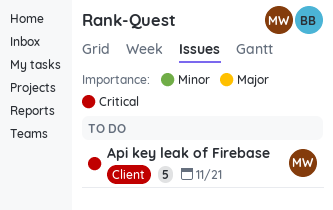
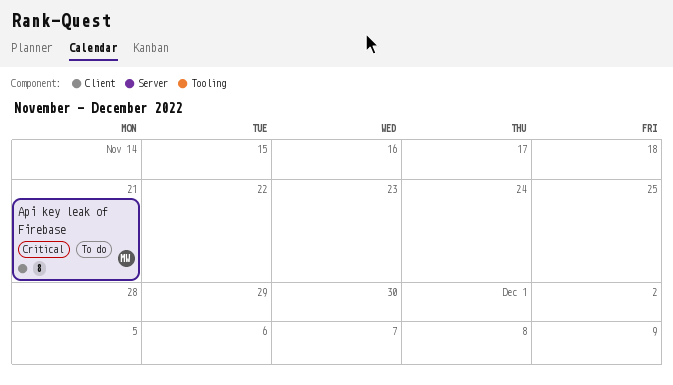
Api key leak of Firebase, estimate: 5 -> 8

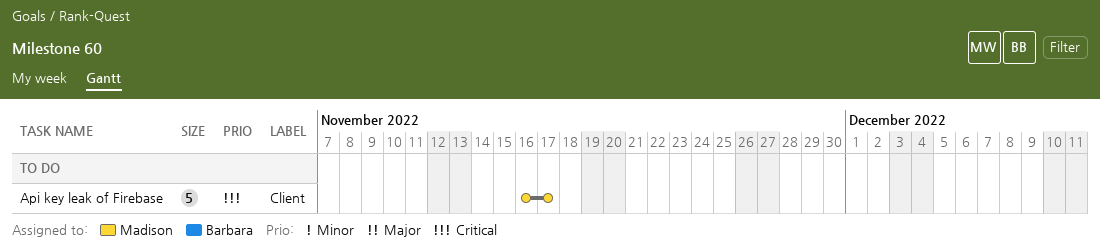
Api key leak of Firebase, estimate: 8 -> 5
Api key leak of Firebase, due: Nov 21 -> Nov 17

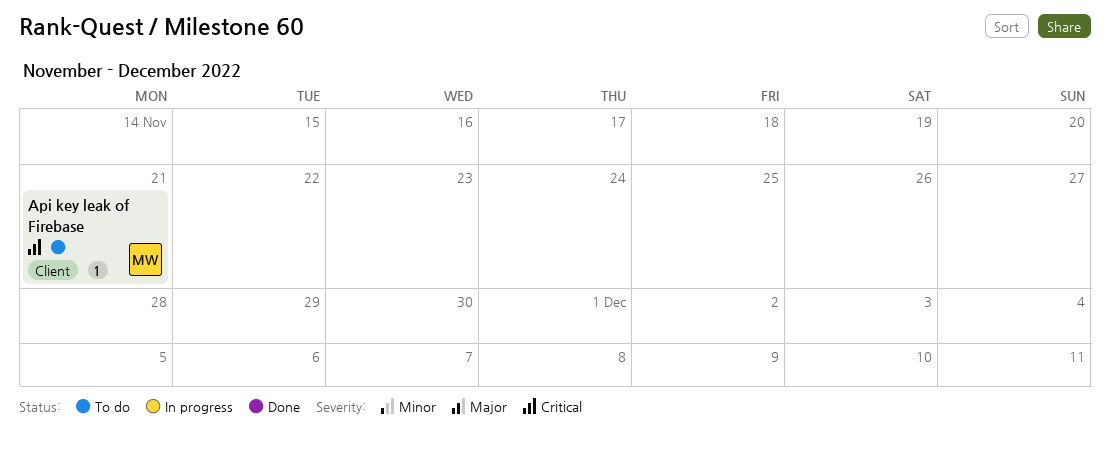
Api key leak of Firebase, estimate: 5 -> 1
Api key leak of Firebase, due: Nov 17 -> Nov 21

